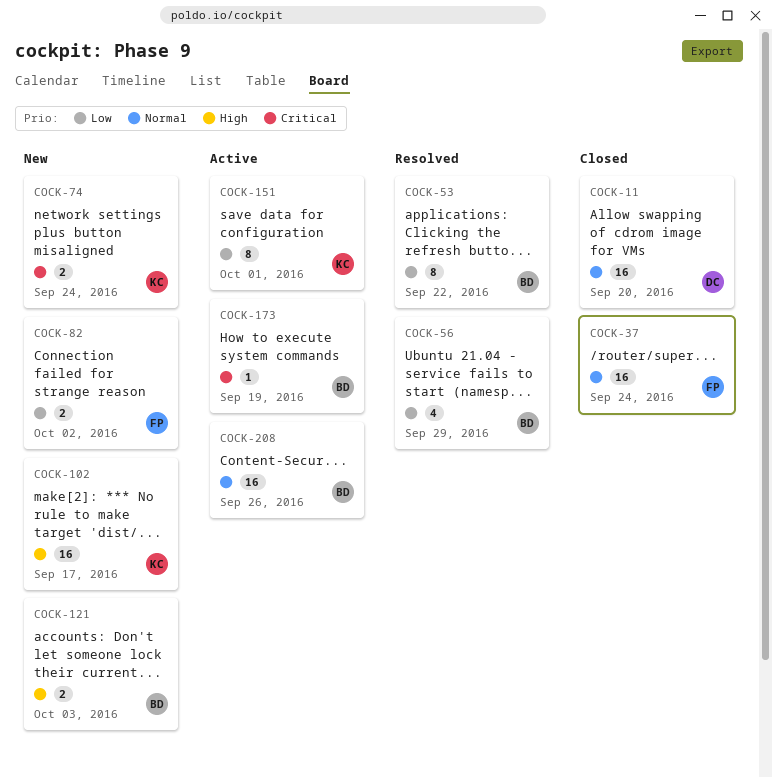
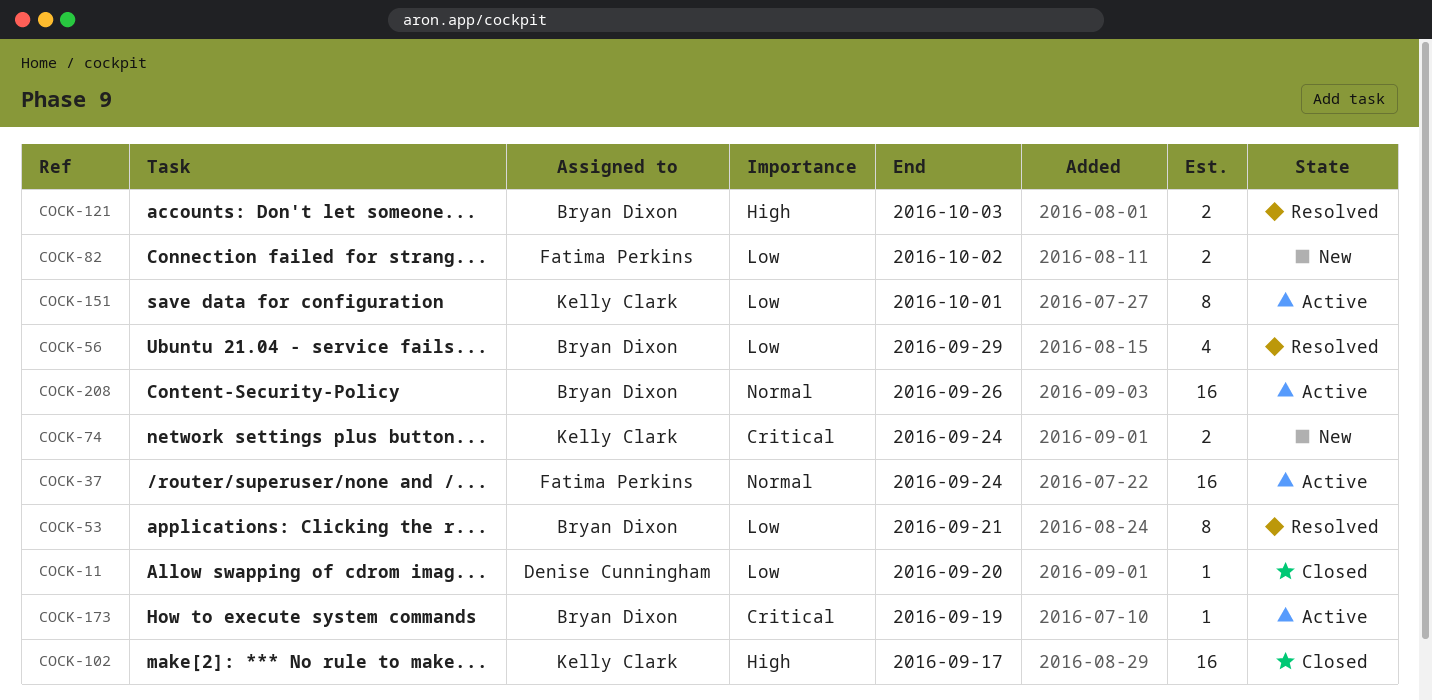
COCK-11, priority: Normal -> Low
COCK-11, estimate: 16 -> 1
COCK-37, status: Closed -> Active
COCK-53, due: Sep 22 -> Sep 21
COCK-102, status: New -> Closed
COCK-121, status: New -> Resolved

